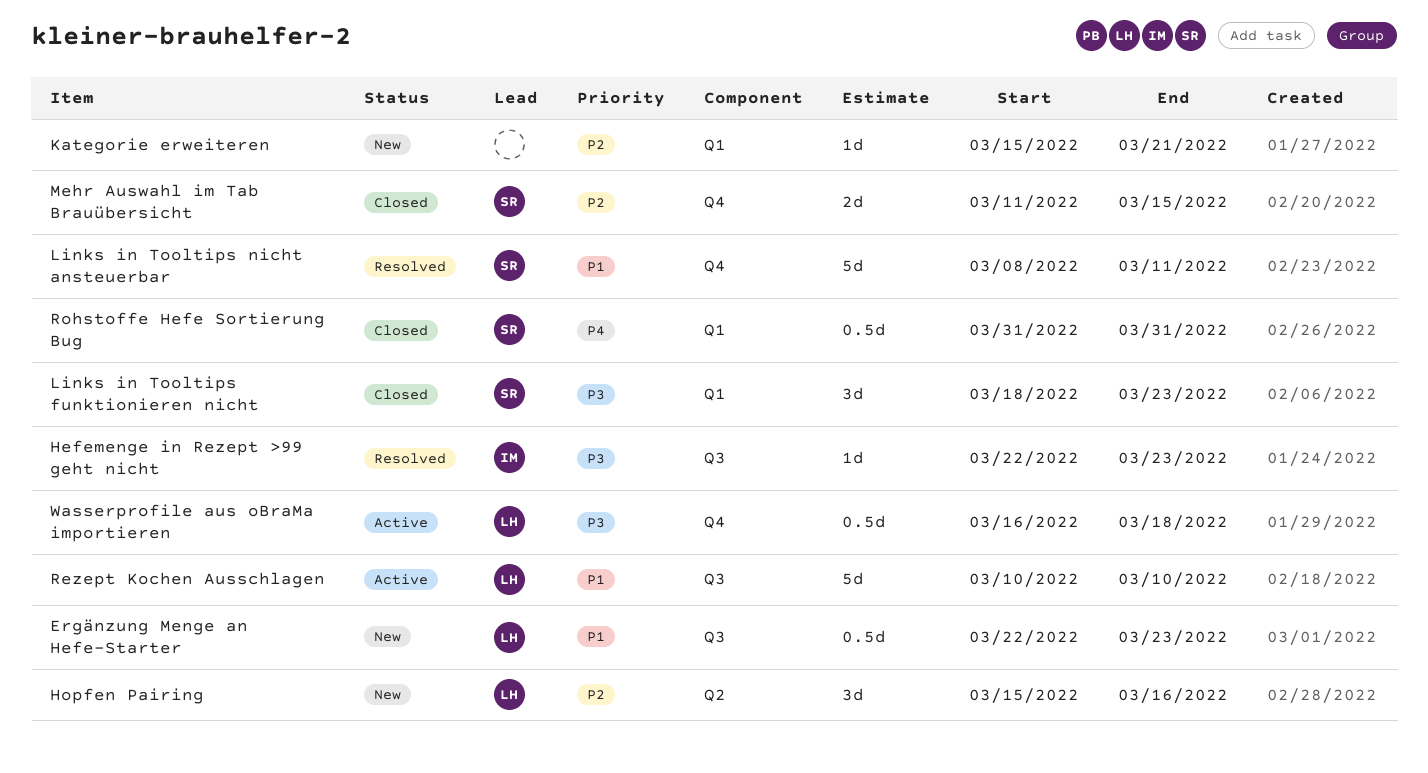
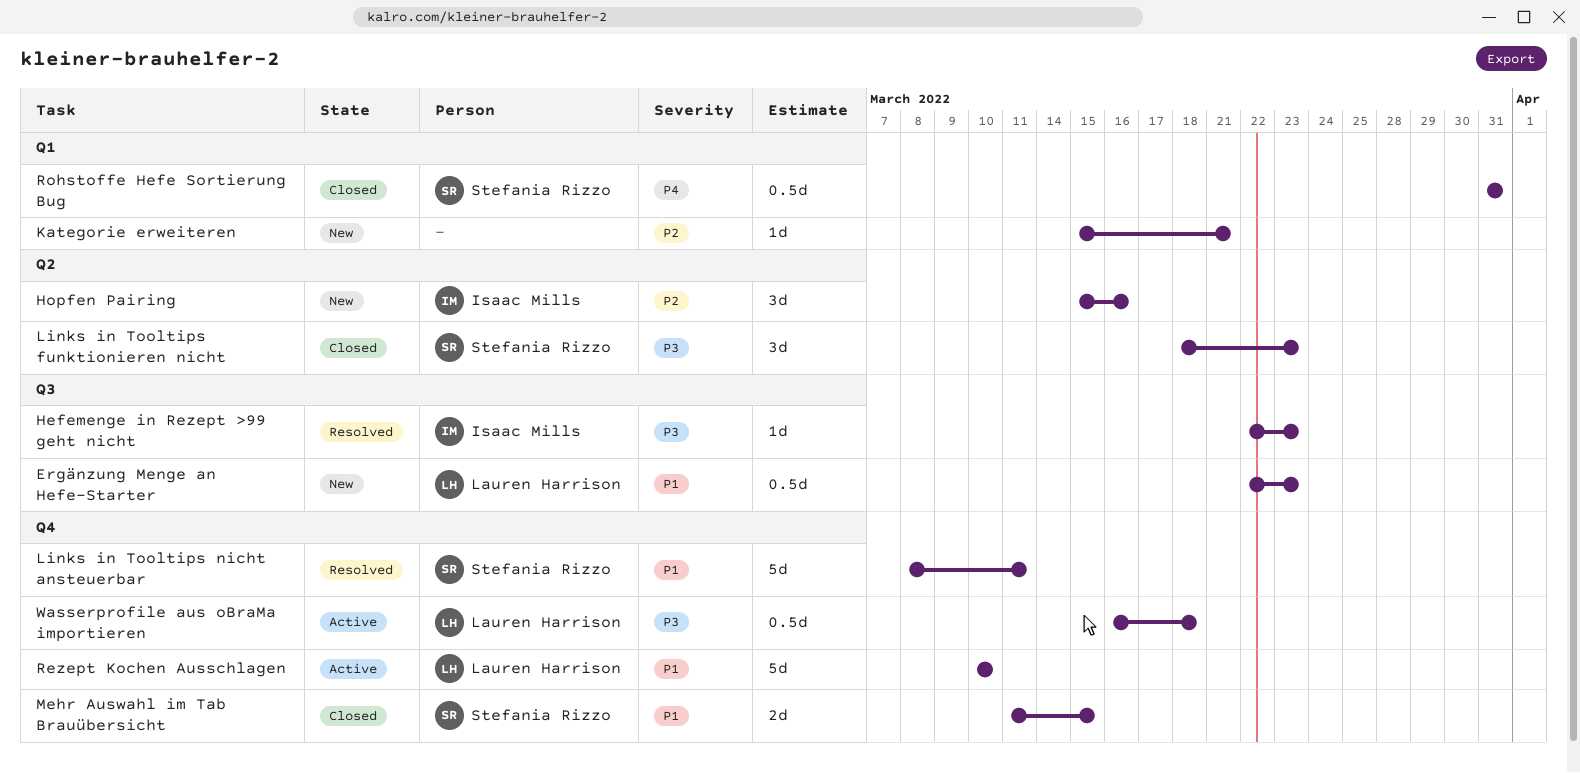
Hopfen Pairing, owner: Lauren Harrison -> Isaac Mills
Links in Tooltips funktionieren nicht, label: Q1 -> Q2
Mehr Auswahl im Tab Brauübersicht, priority: P2 -> P1
Rezept Kochen Ausschlagen, label: Q3 -> Q4

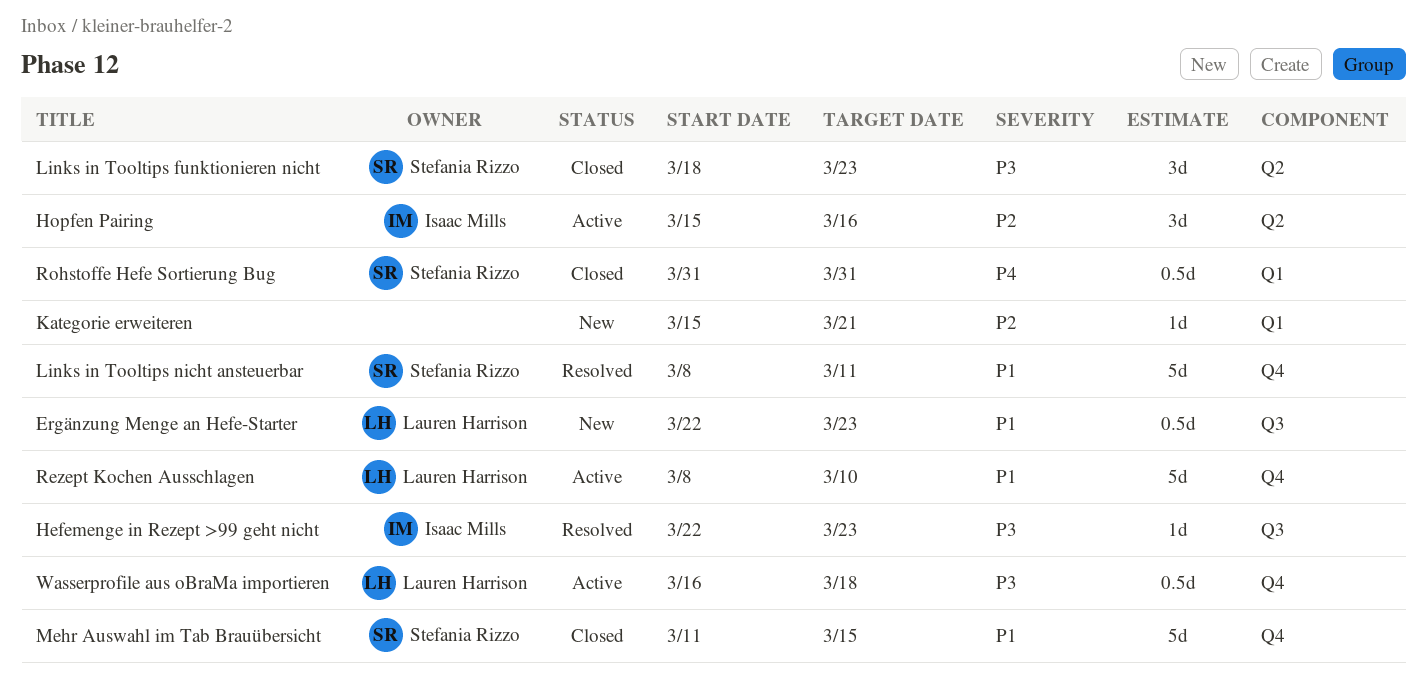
Hopfen Pairing, status: New -> Active
Mehr Auswahl im Tab Brauübersicht, estimate: 2d -> 5d
Rezept Kochen Ausschlagen, start: Mar 10 -> Mar 8

